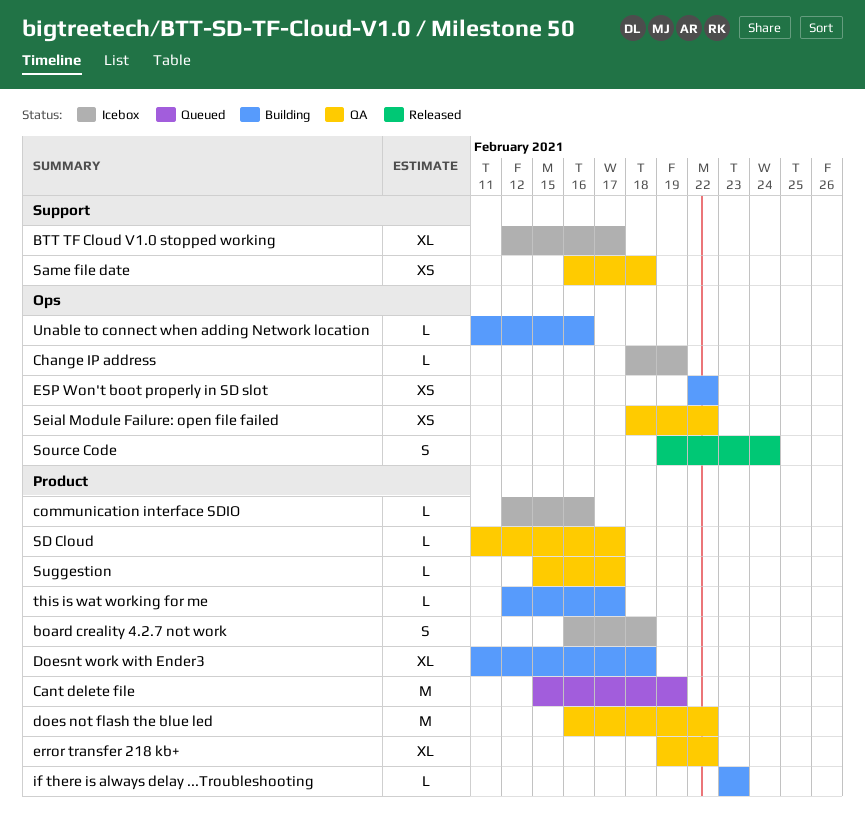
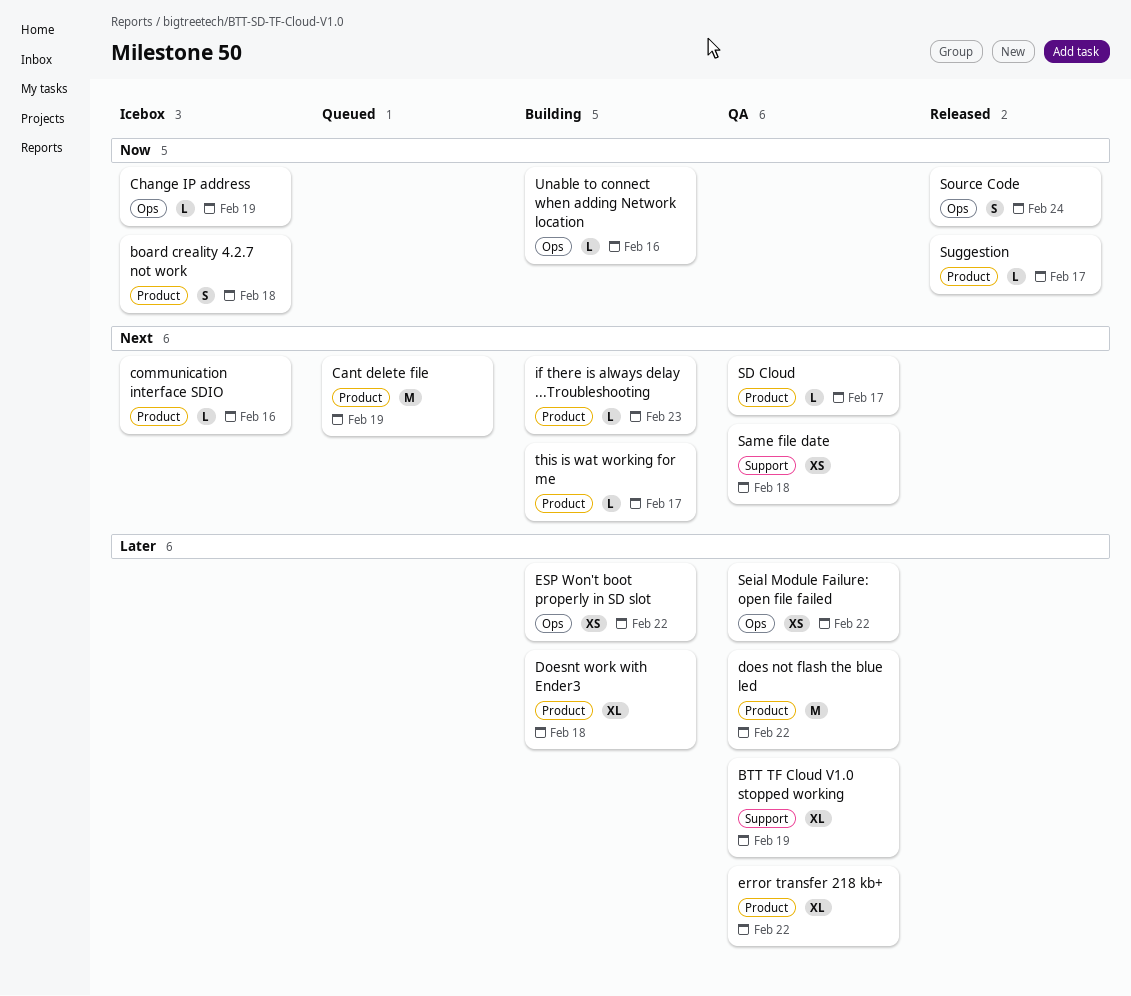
BTT TF Cloud V1.0 stopped working, status: Icebox -> QA
BTT TF Cloud V1.0 stopped working, due: Feb 17 -> Feb 19
Suggestion, status: QA -> Released

